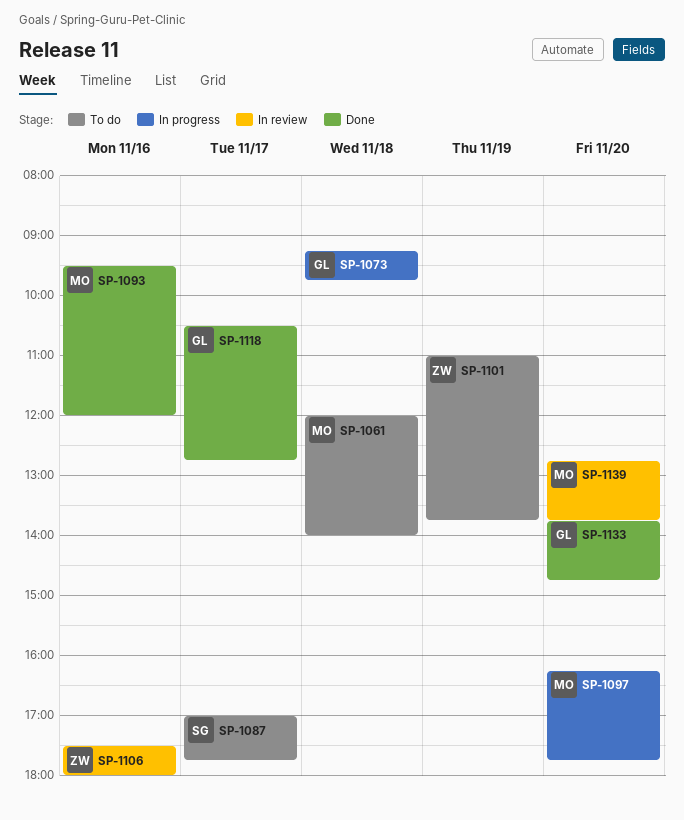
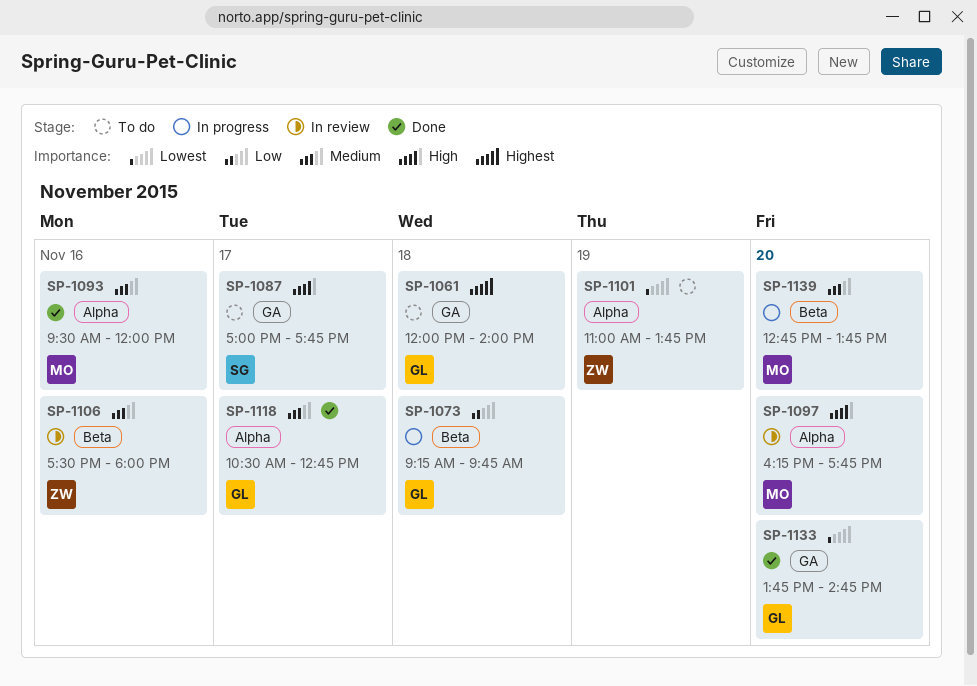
SP-1061, owner: MO -> GL
SP-1097, status: In progress -> In review
SP-1139, status: In review -> In progress

